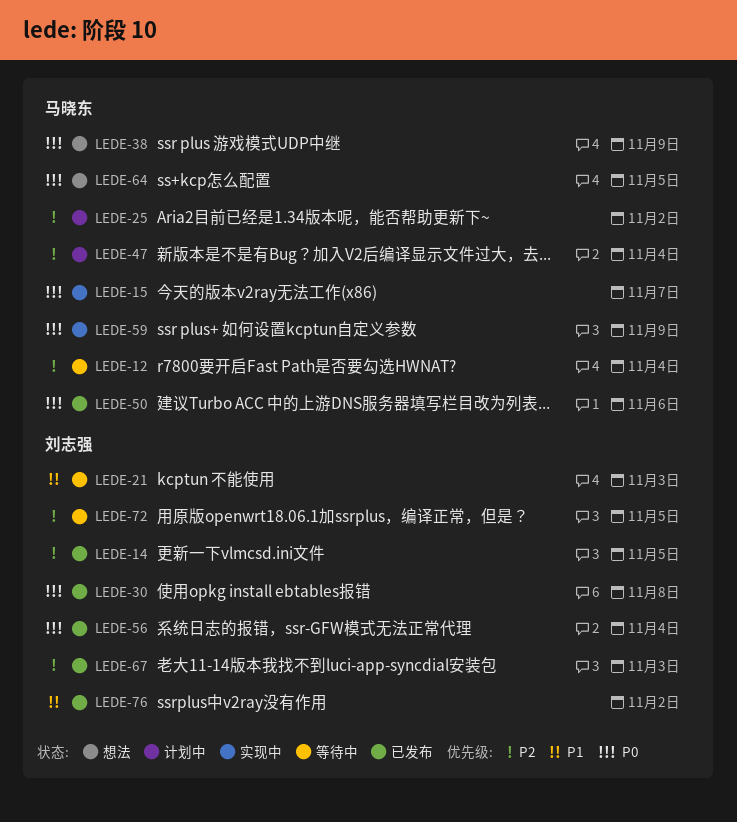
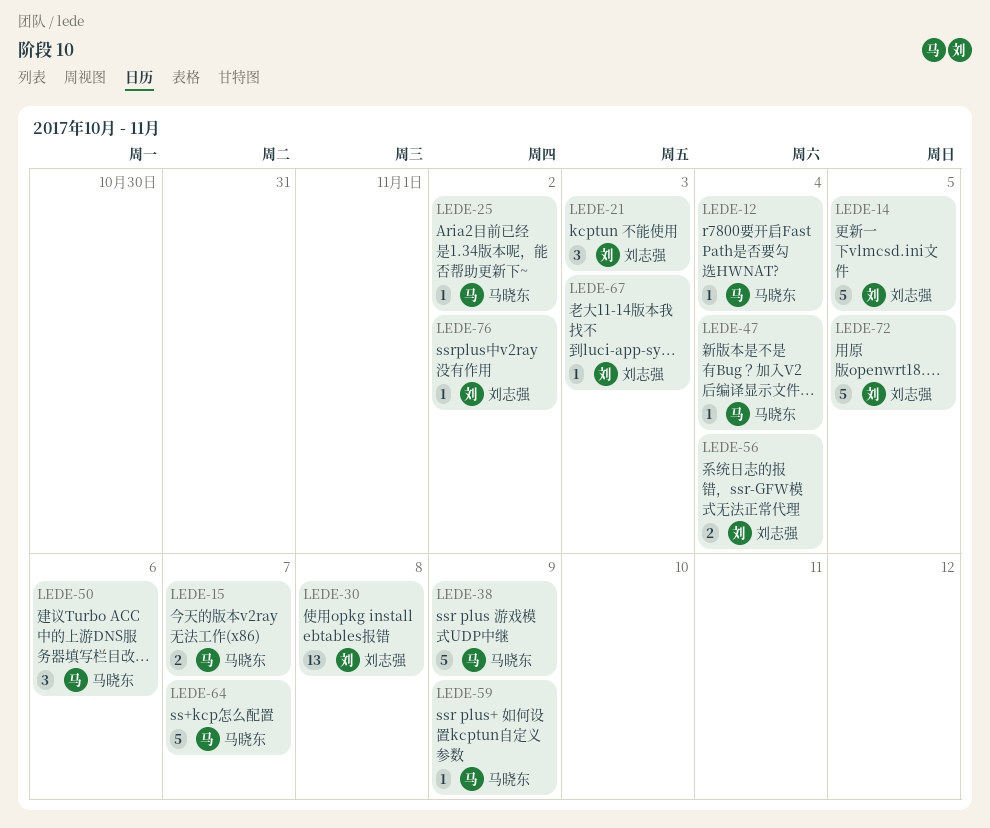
LEDE-64, due: Nov 5 -> Nov 7

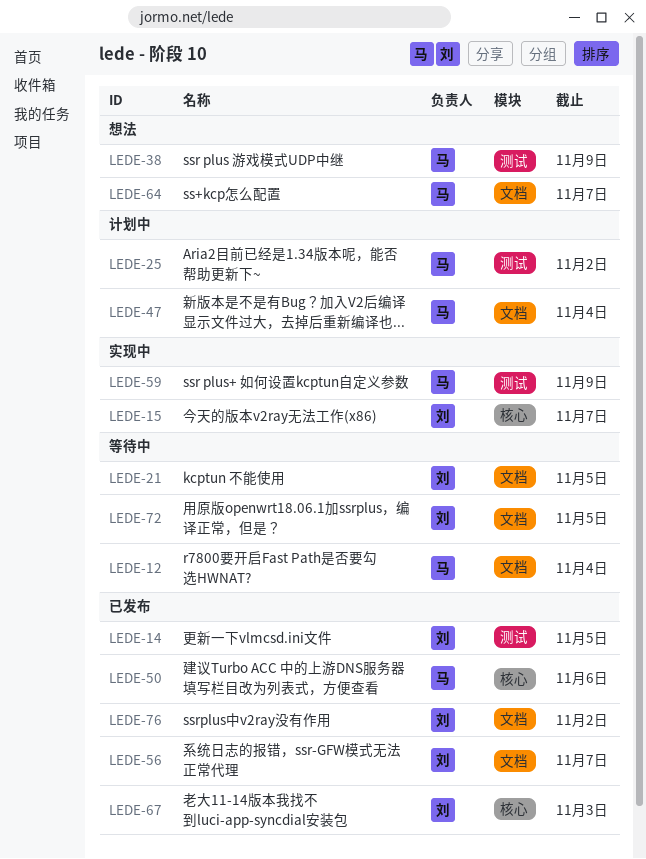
LEDE-15, owner: 马晓东 -> 刘志强
LEDE-21, due: Nov 3 -> Nov 5
LEDE-30: present -> none
LEDE-56, due: Nov 4 -> Nov 7

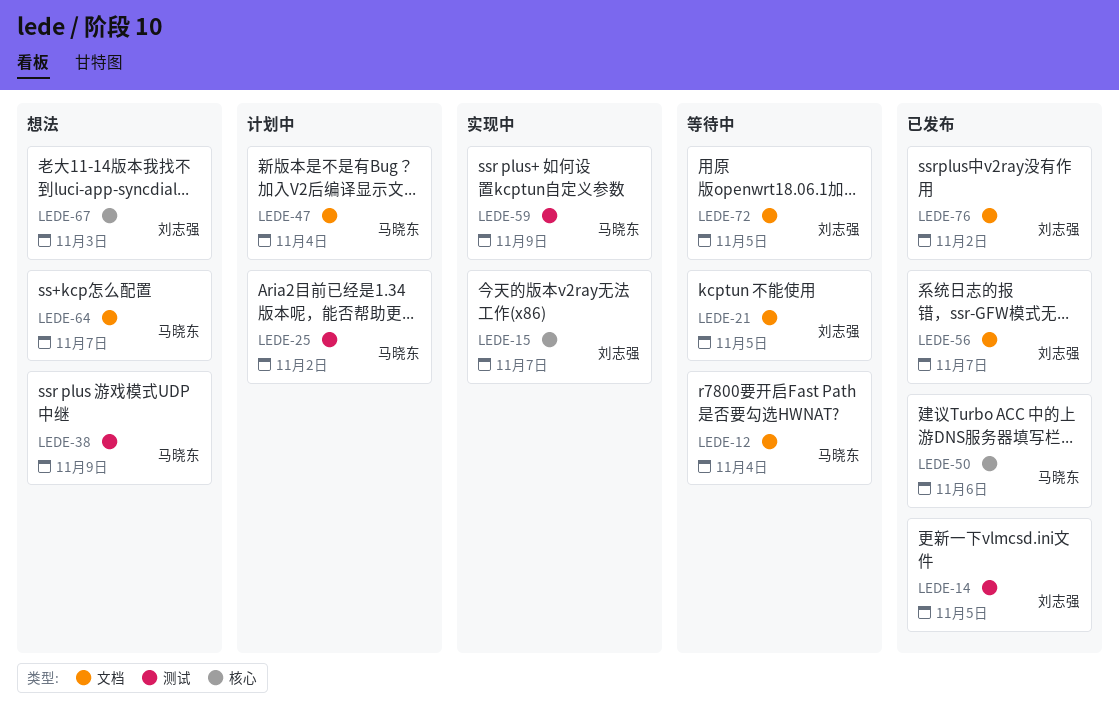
LEDE-67, status: 已发布 -> 想法

